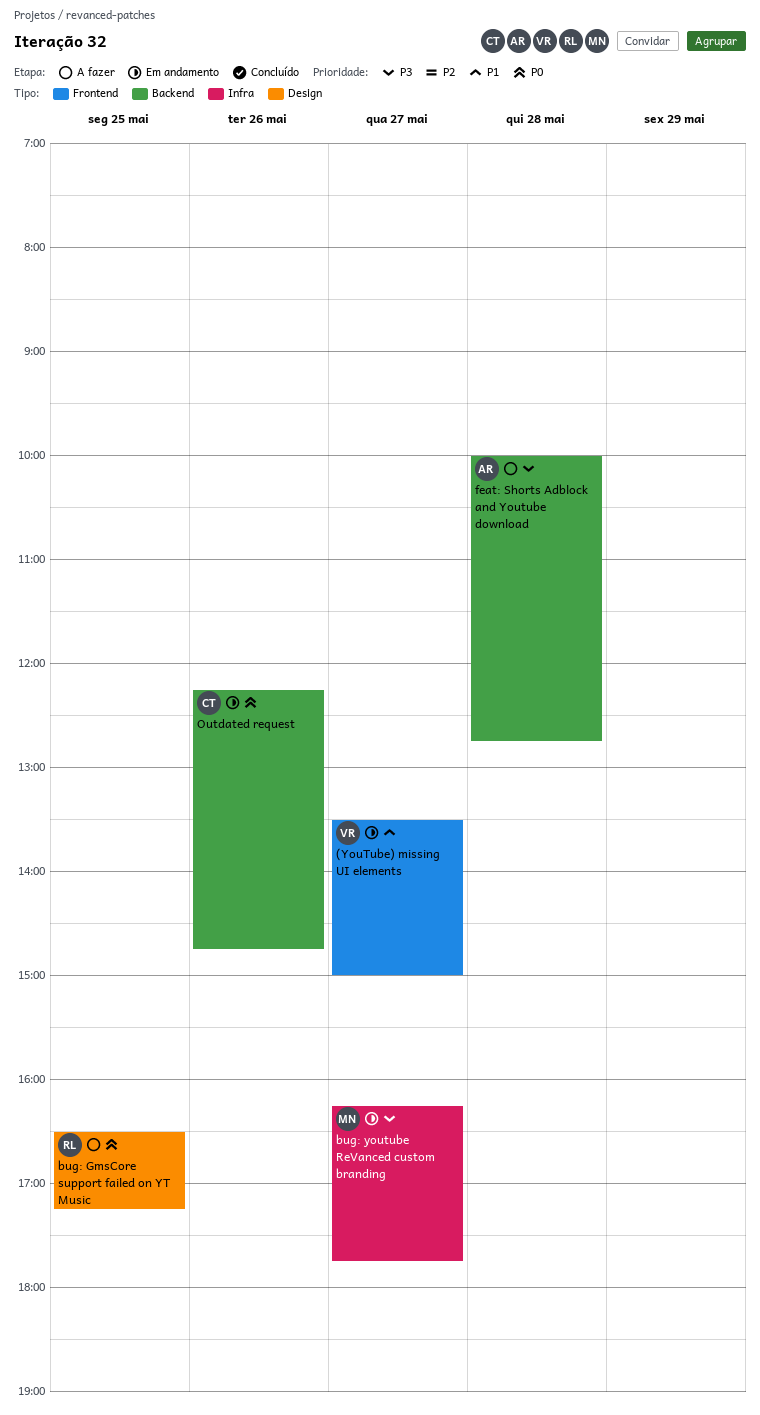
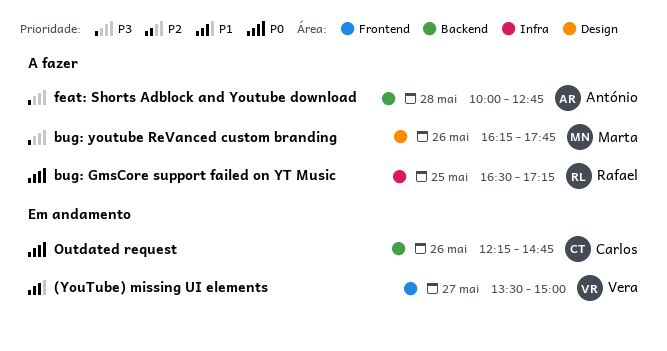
bug: GmsCore support failed on YT Music, label: Design -> Infra
bug: youtube ReVanced custom branding, status: Em andamento -> A fazer
bug: youtube ReVanced custom branding, label: Infra -> Design
bug: youtube ReVanced custom branding, day: May 27 -> May 26

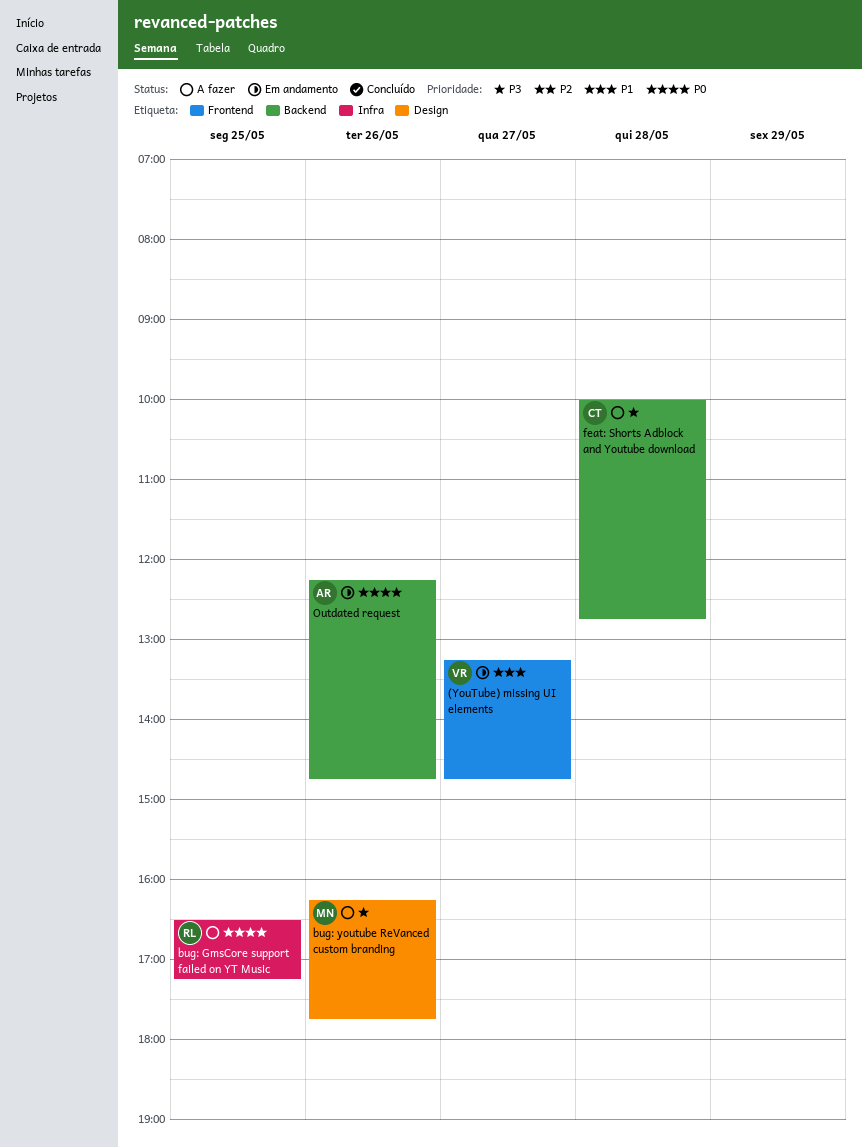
(YouTube) missing UI elements, begins: 13:30 -> 13:15
(YouTube) missing UI elements, ends: 15:00 -> 14:45
feat: Shorts Adblock and Youtube download, owner: António -> Carlos
Outdated request, owner: Carlos -> António

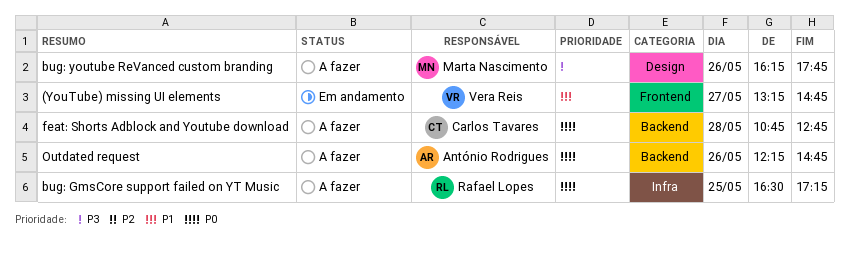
feat: Shorts Adblock and Youtube download, priority: P3 -> P0
feat: Shorts Adblock and Youtube download, begins: 10:00 -> 10:45
Outdated request, status: Em andamento -> A fazer

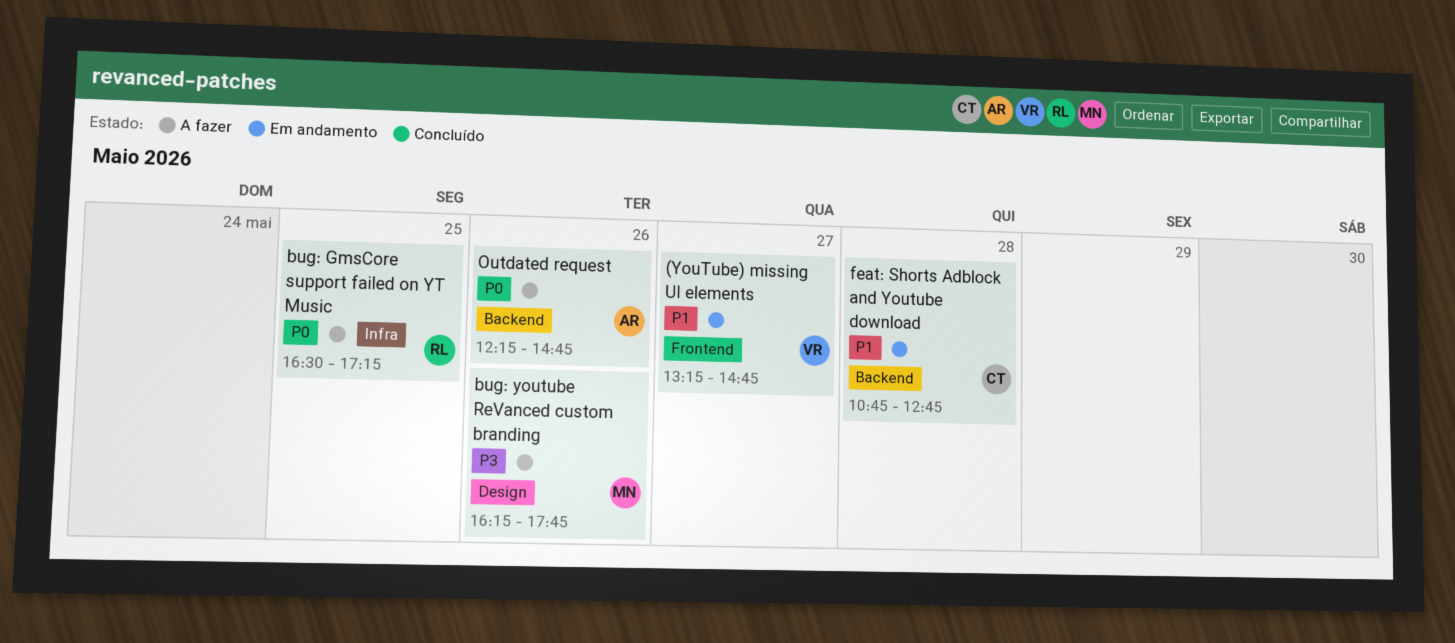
feat: Shorts Adblock and Youtube download, status: A fazer -> Em andamento
feat: Shorts Adblock and Youtube download, priority: P0 -> P1

